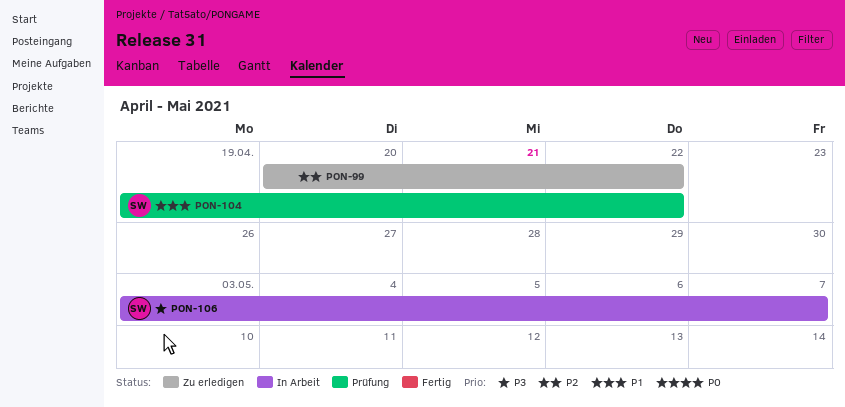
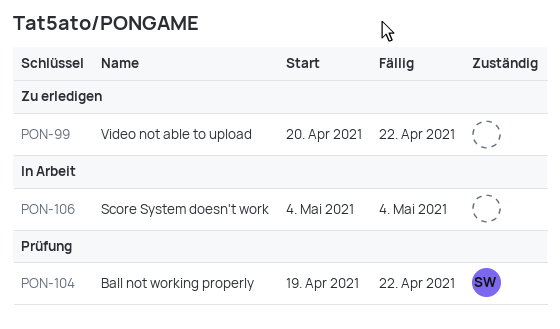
PON-106, owner: SW -> none
PON-106, start: May 3 -> May 4
PON-106, due: May 7 -> May 4

